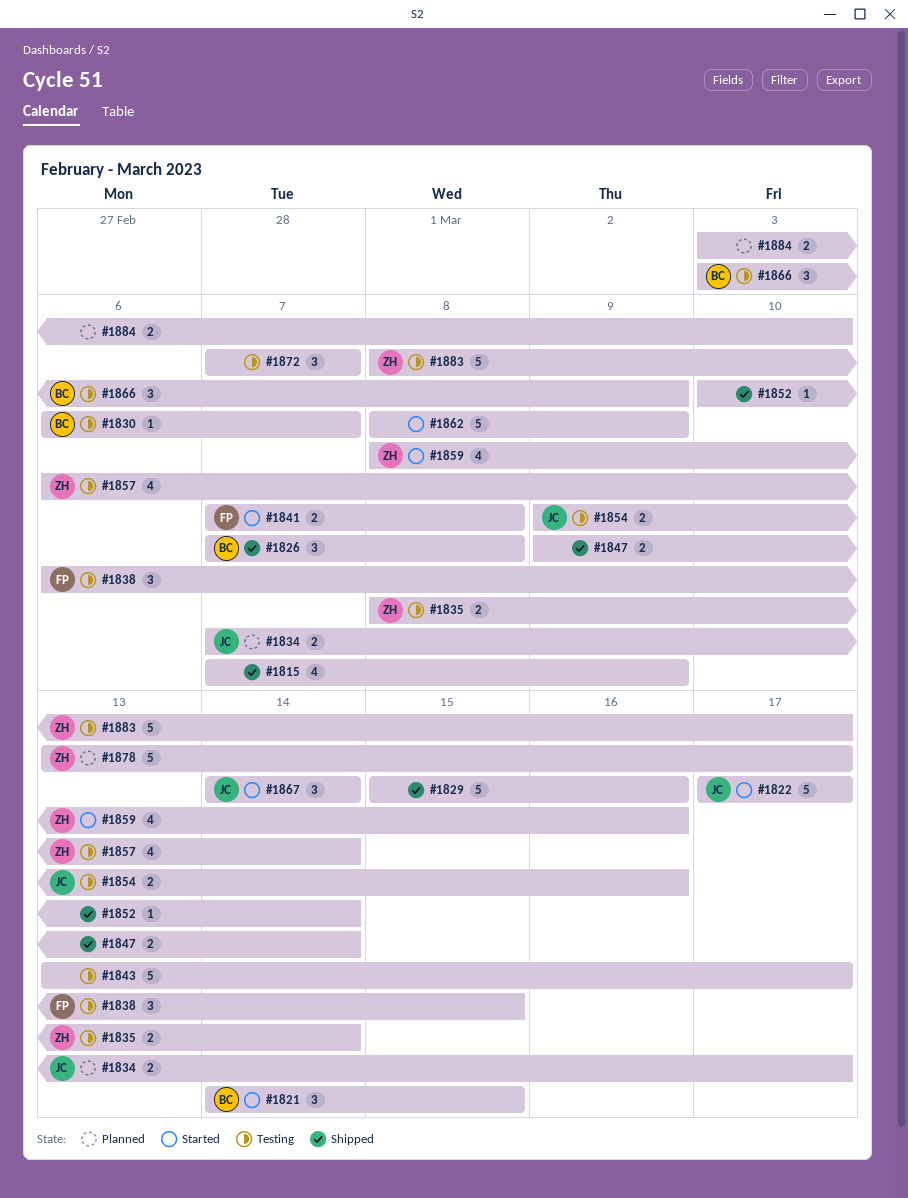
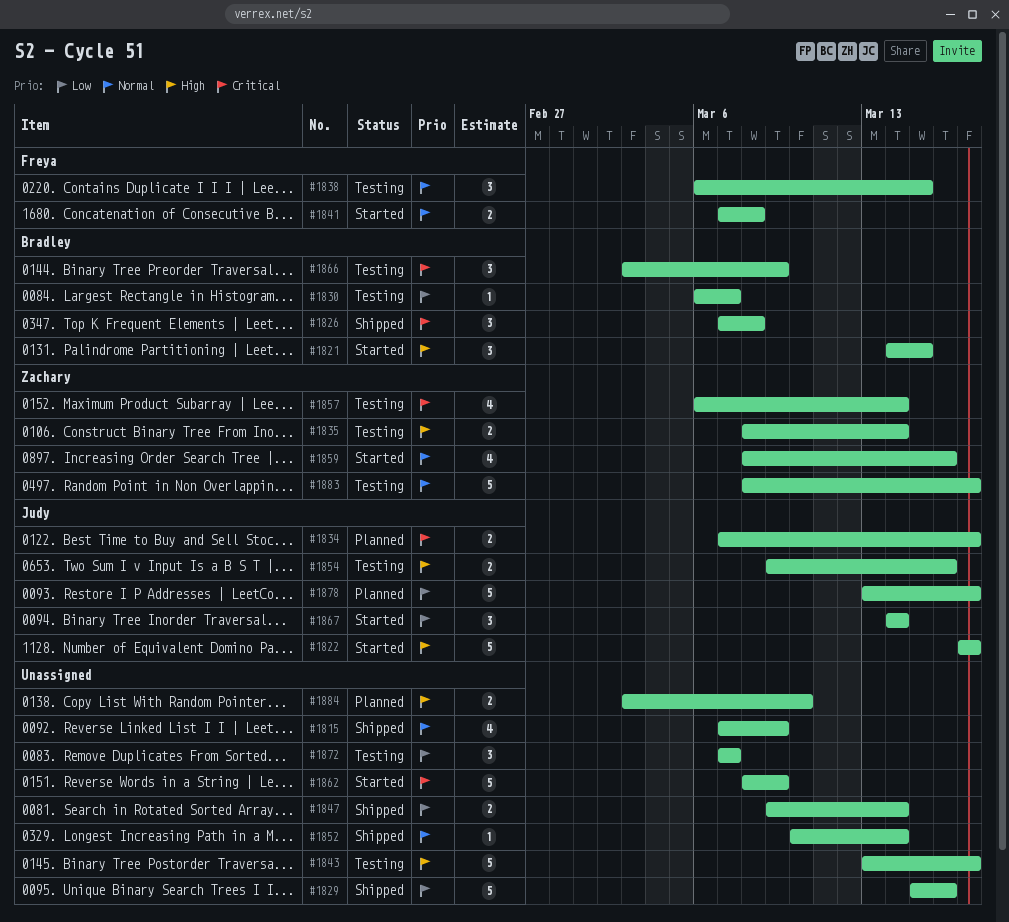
#1878, owner: Zachary -> Judy

